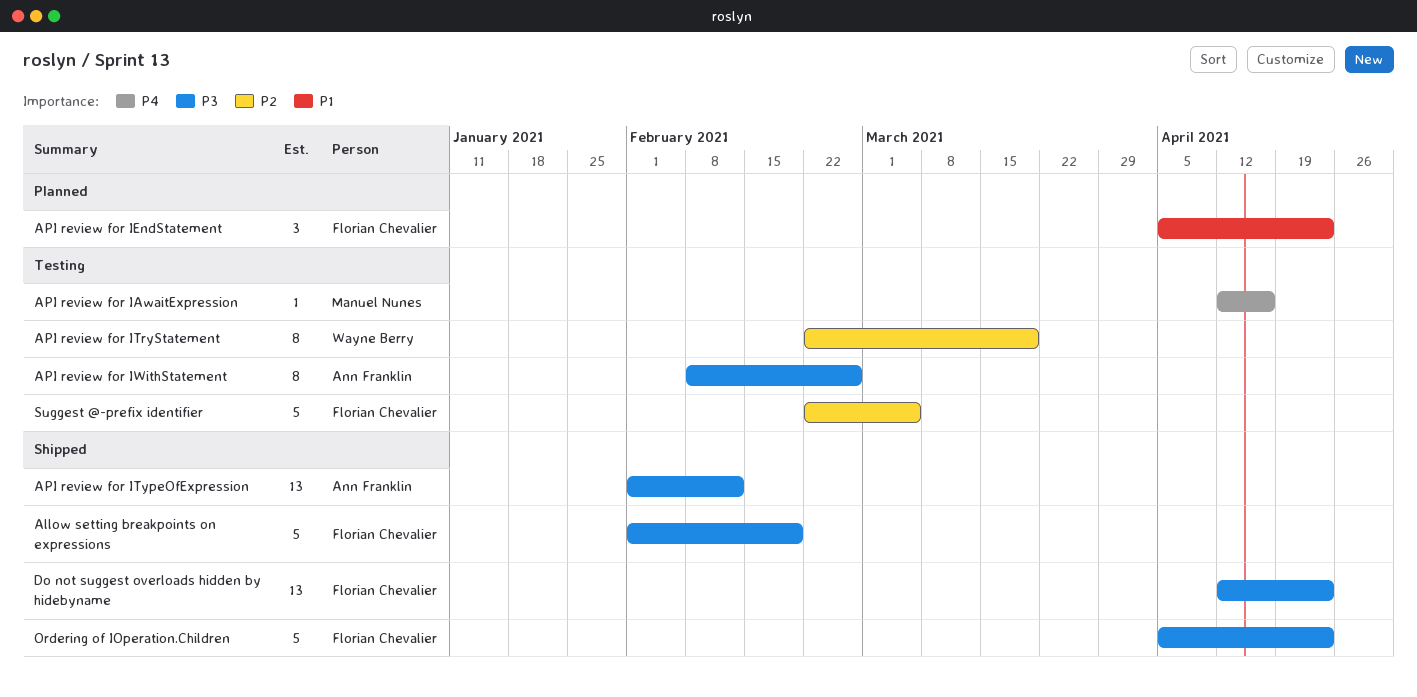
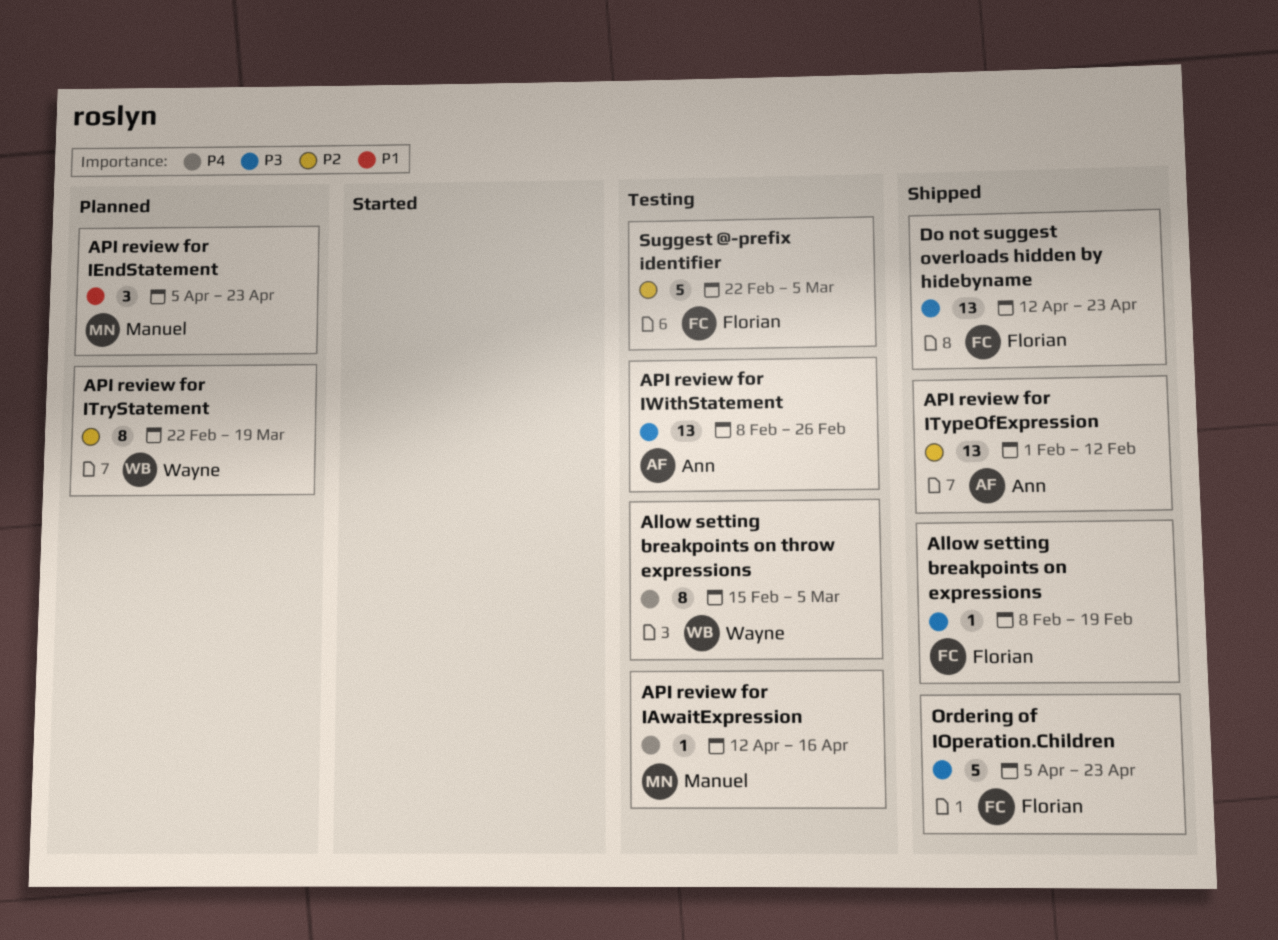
Allow setting breakpoints on expressions, estimate: 5 -> 1
Allow setting breakpoints on expressions, start: Feb 1 -> Feb 8
Allow setting breakpoints on throw expressions: none -> present
API review for IEndStatement, owner: Florian Chevalier -> Manuel Nunes
API review for ITryStatement, status: Testing -> Planned
API review for ITypeOfExpression, priority: P3 -> P2
API review for IWithStatement, estimate: 8 -> 13

